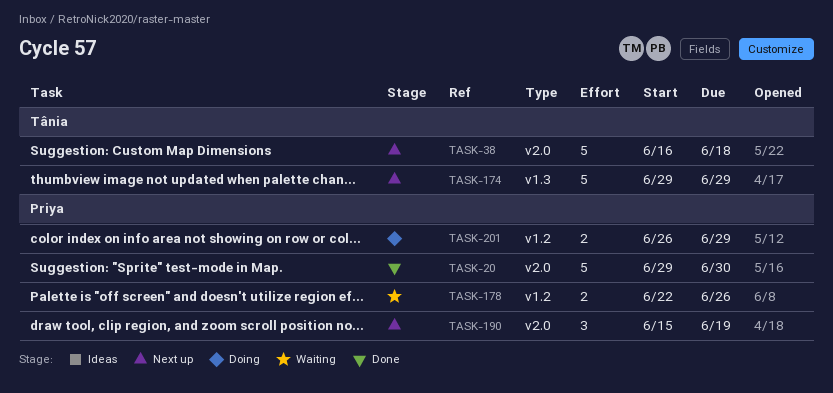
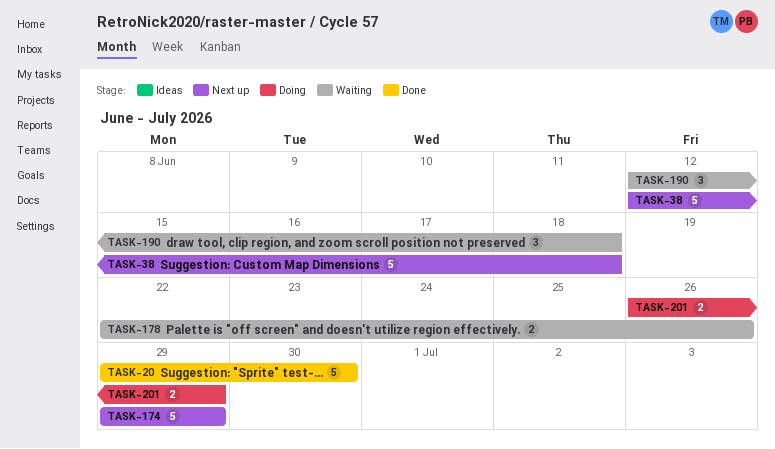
TASK-38, start: Jun 16 -> Jun 12
TASK-190, status: Next up -> Waiting
TASK-190, start: Jun 15 -> Jun 12
TASK-190, due: Jun 19 -> Jun 18

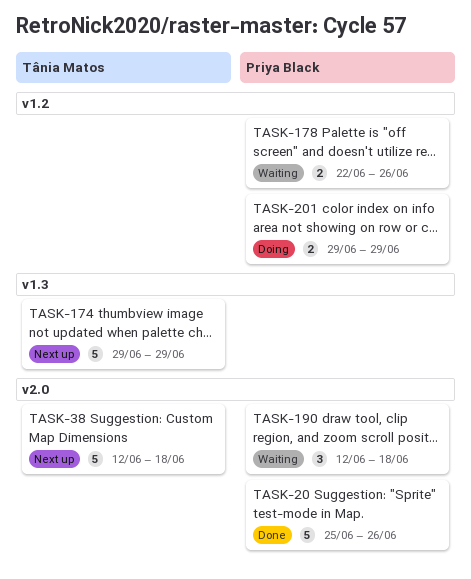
TASK-20, start: Jun 29 -> Jun 25
TASK-20, due: Jun 30 -> Jun 26
TASK-201, start: Jun 26 -> Jun 29

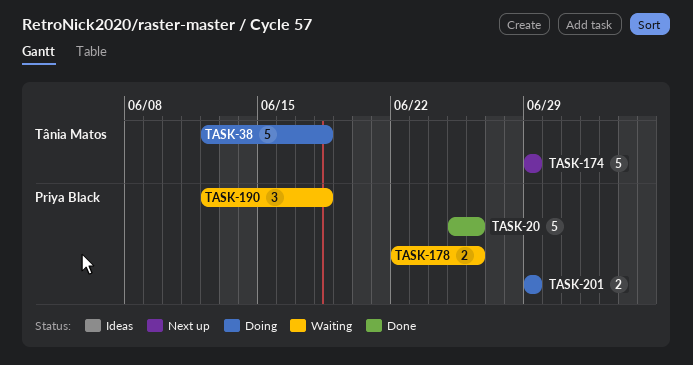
TASK-38, status: Next up -> Doing

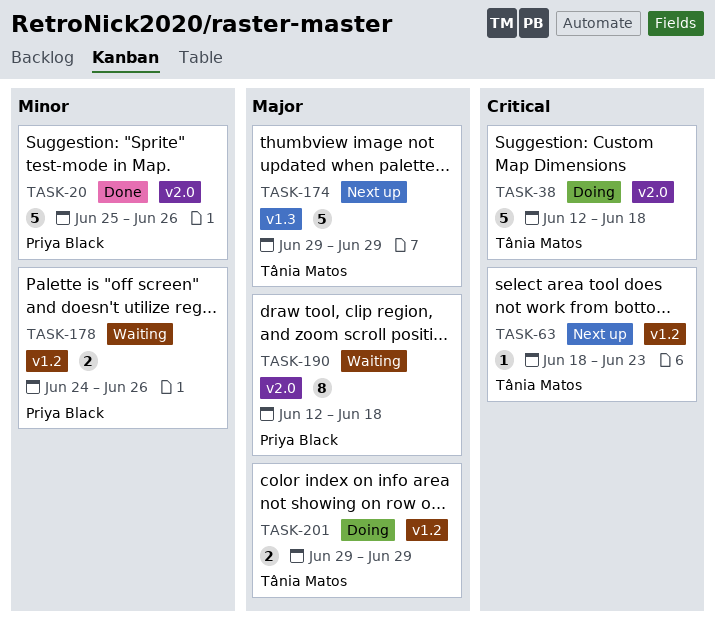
TASK-63: none -> present
TASK-178, start: Jun 22 -> Jun 24
TASK-190, estimate: 3 -> 8
TASK-201, owner: Priya Black -> Tânia Matos

